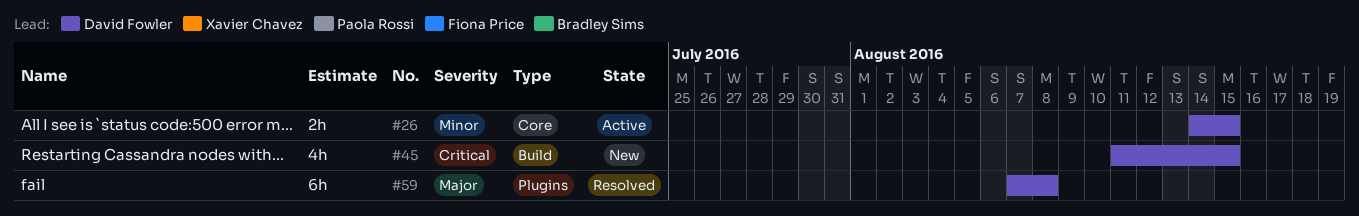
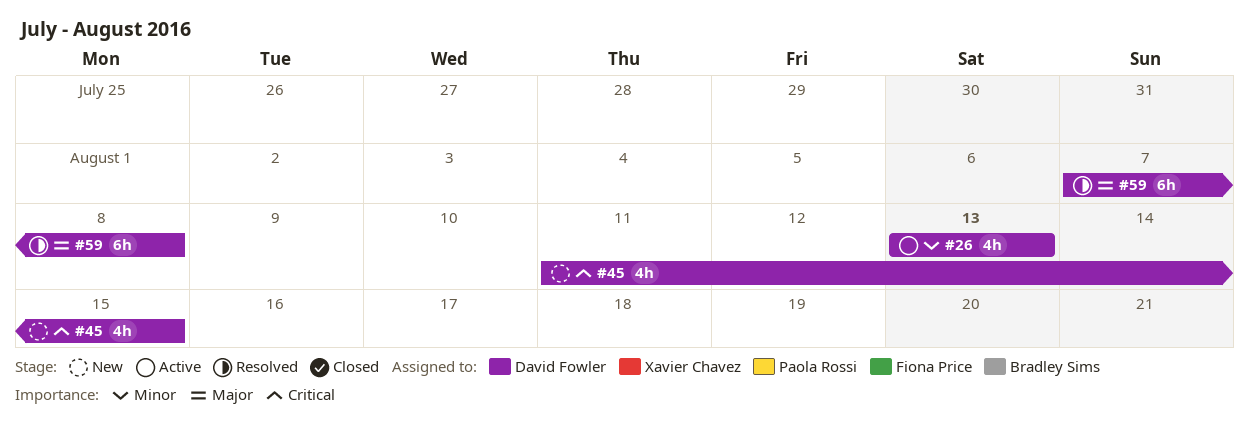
#26, estimate: 2h -> 4h
#26, start: Aug 14 -> Aug 13
#26, due: Aug 15 -> Aug 13

